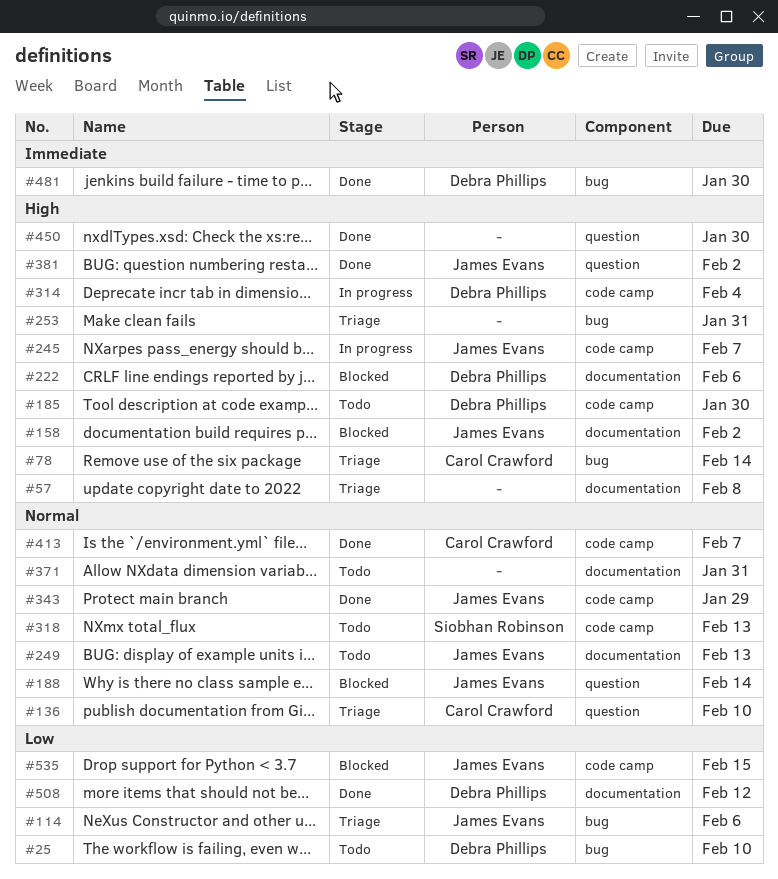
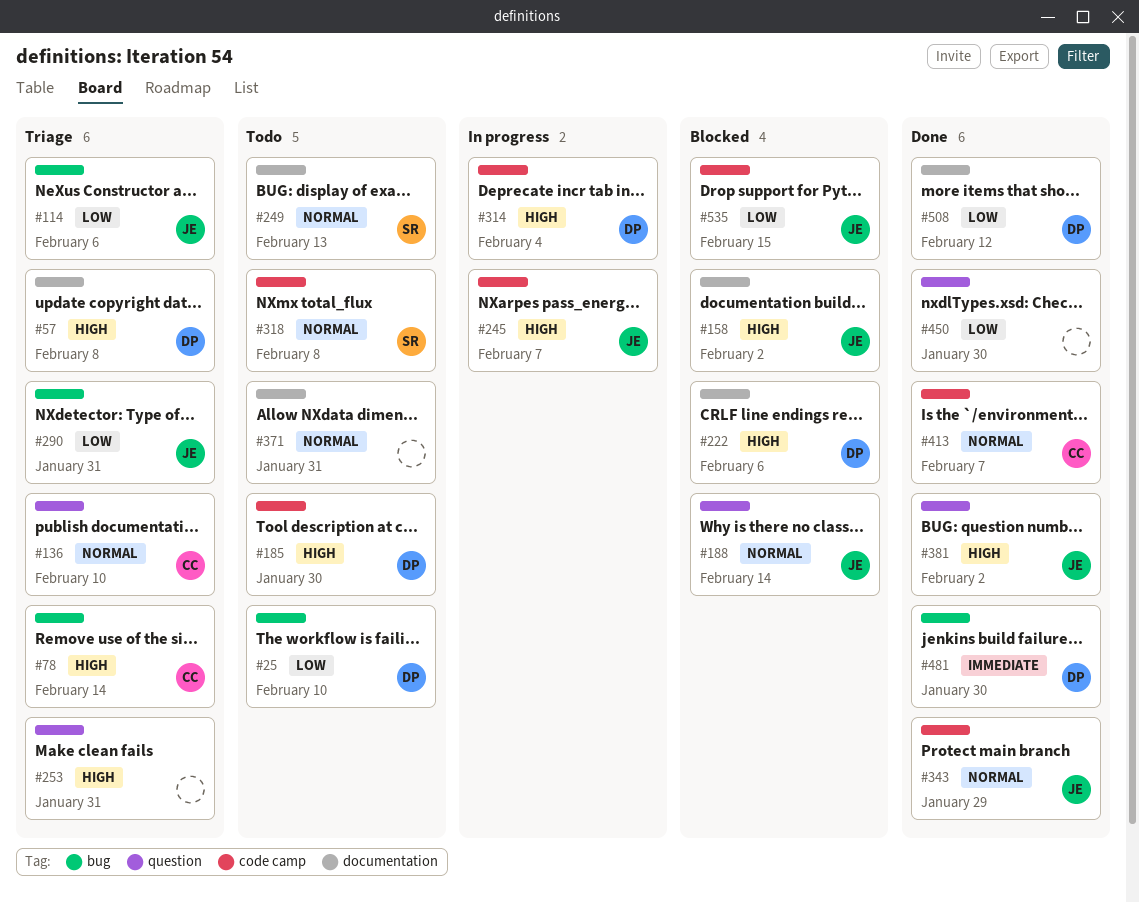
#57, owner: none -> Debra Phillips
#249, owner: James Evans -> Siobhan Robinson
#253, label: bug -> question
#290: none -> present
#318, due: Feb 13 -> Feb 8
#450, priority: High -> Low

